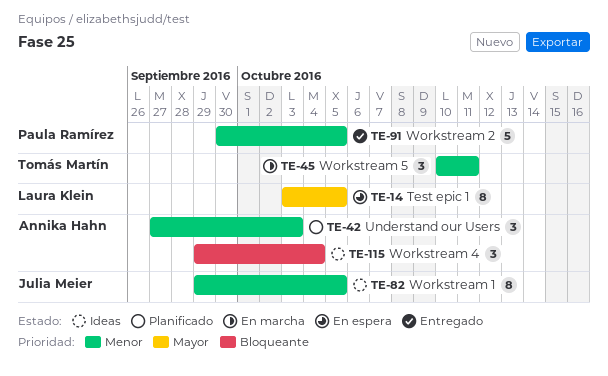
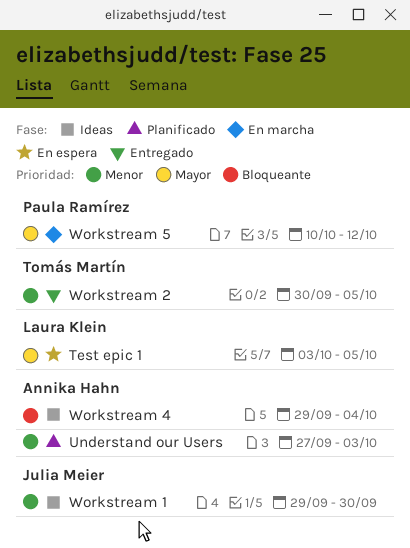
Workstream 1, due: Oct 5 -> Sep 30
Workstream 2, owner: Paula Ramírez -> Tomás Martín
Workstream 5, owner: Tomás Martín -> Paula Ramírez
Workstream 5, priority: Menor -> Mayor
Workstream 5, due: Oct 11 -> Oct 12

